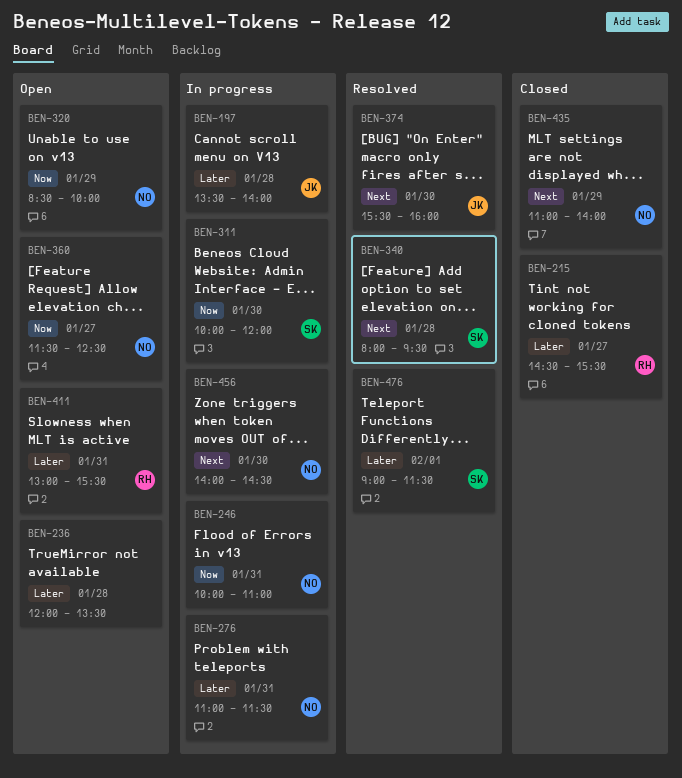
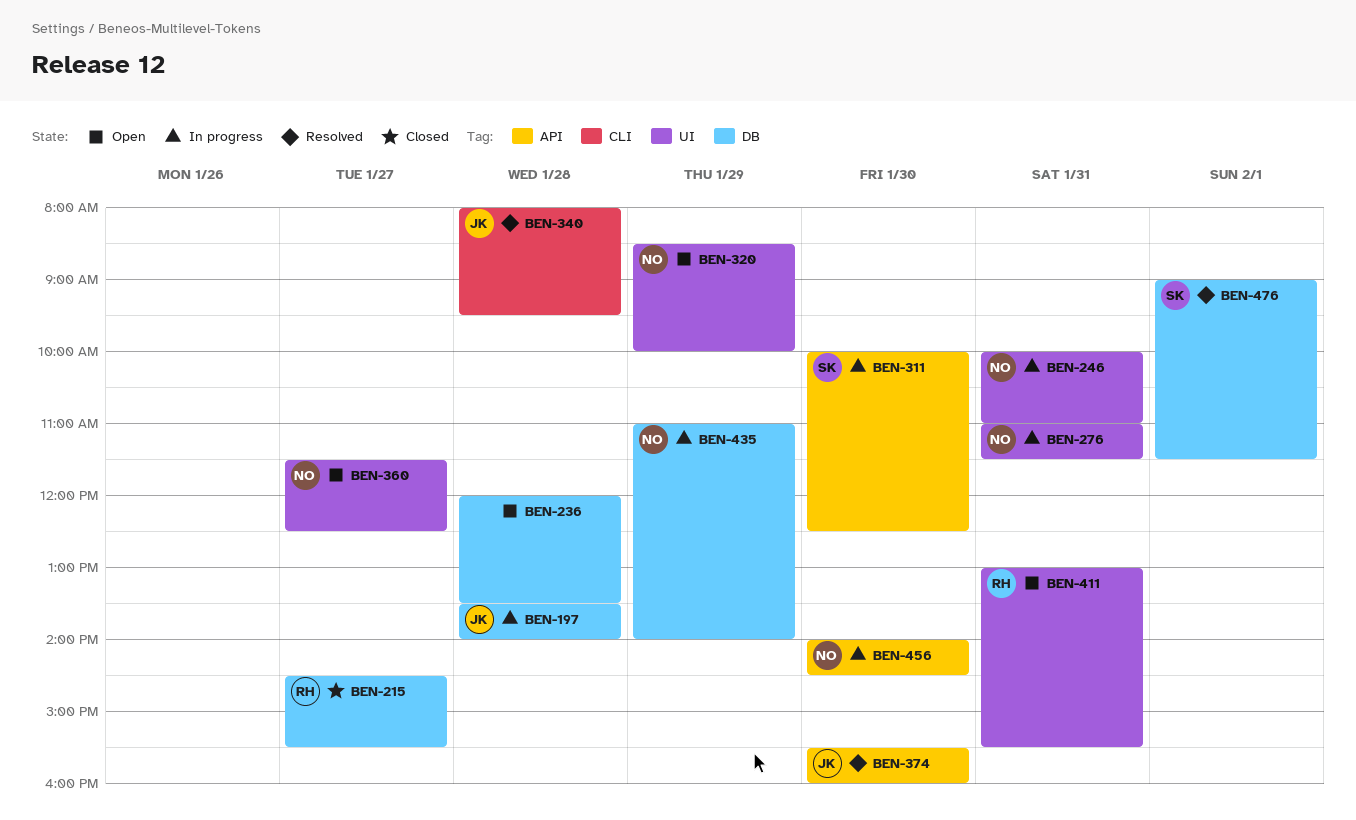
BEN-311, ends: 12:00 -> 12:30
BEN-340, owner: SK -> JK
BEN-435, status: Closed -> In progress

